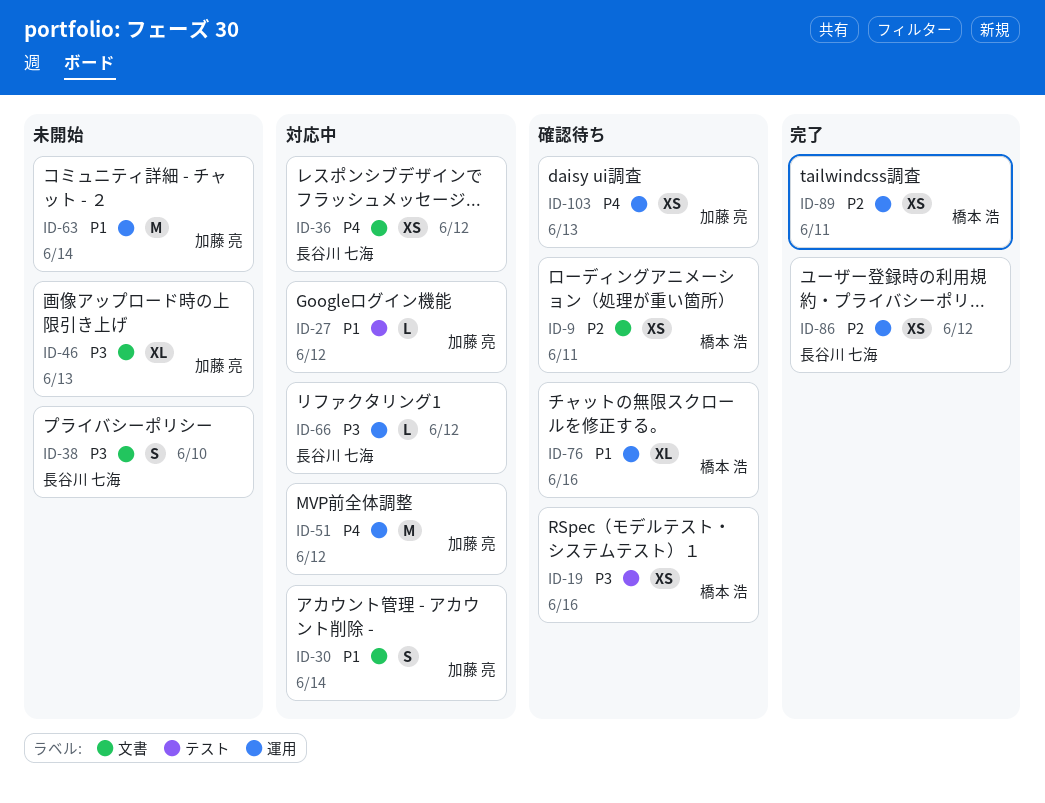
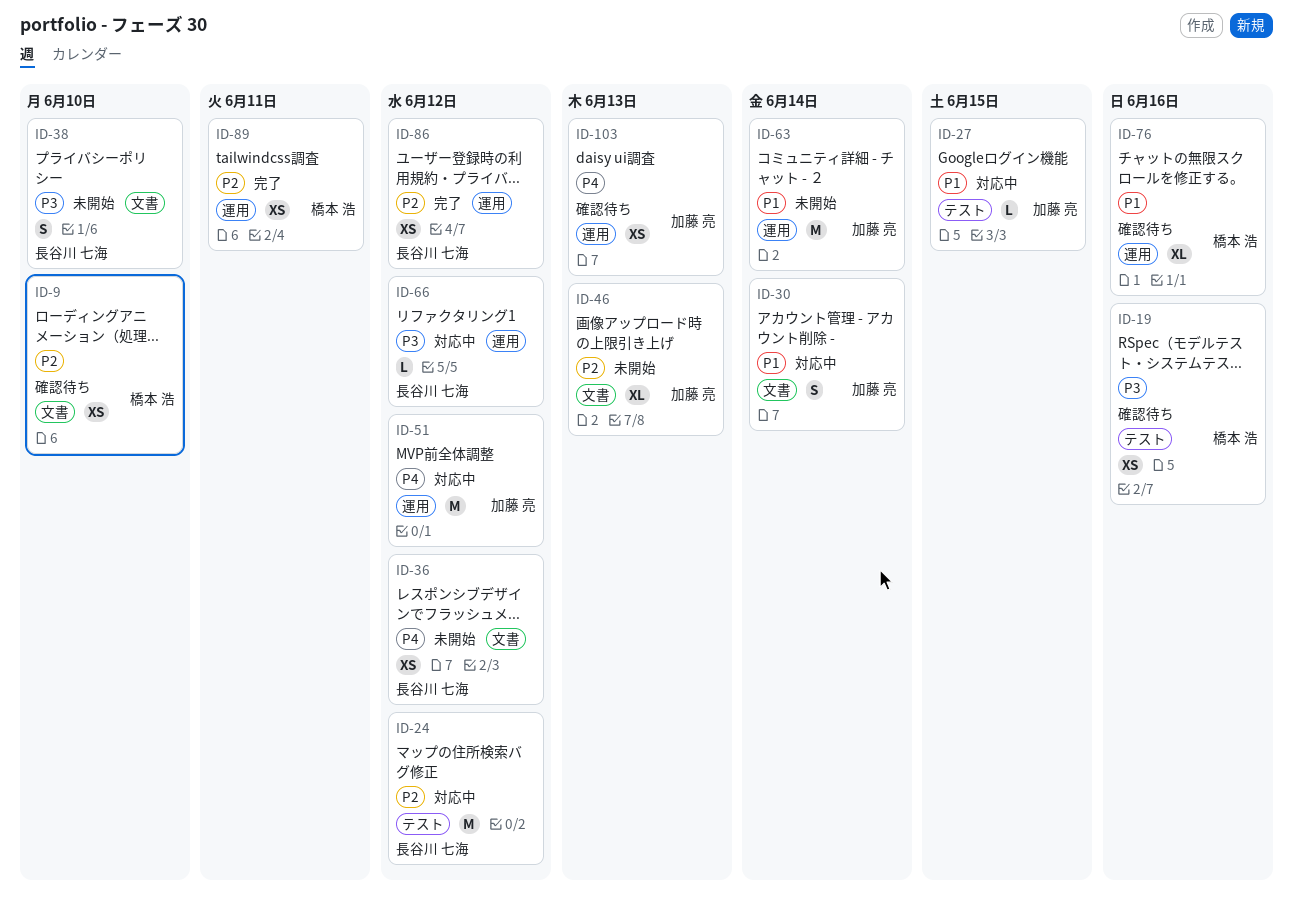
ID-9, due: Jun 11 -> Jun 10
ID-24: none -> present
ID-27, due: Jun 12 -> Jun 15
ID-36, status: 対応中 -> 未開始
ID-46, priority: P3 -> P2

